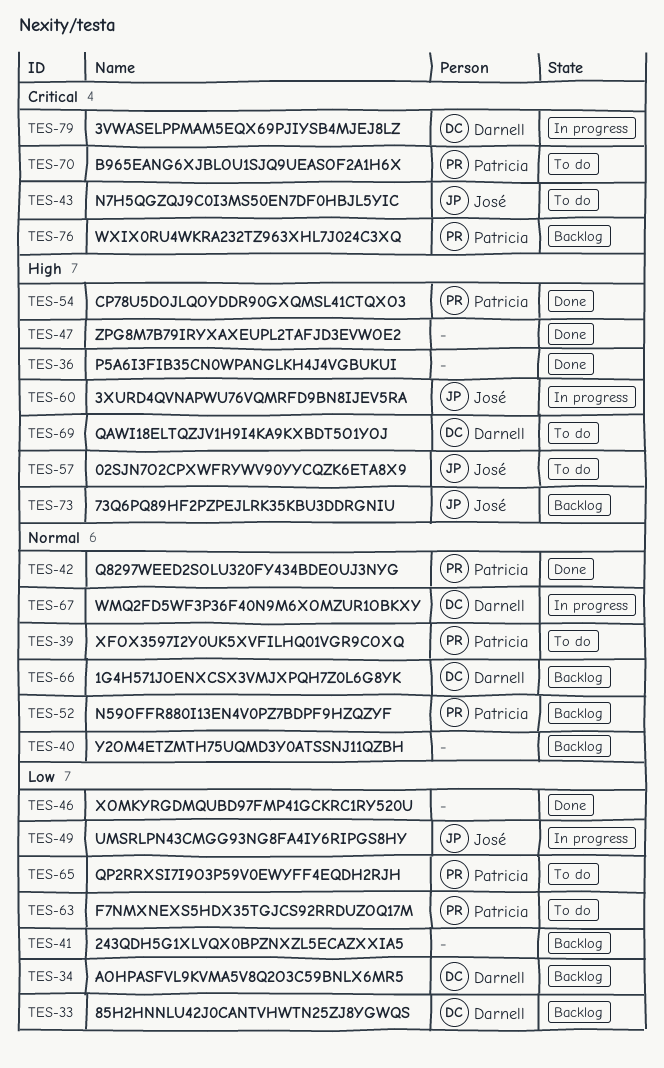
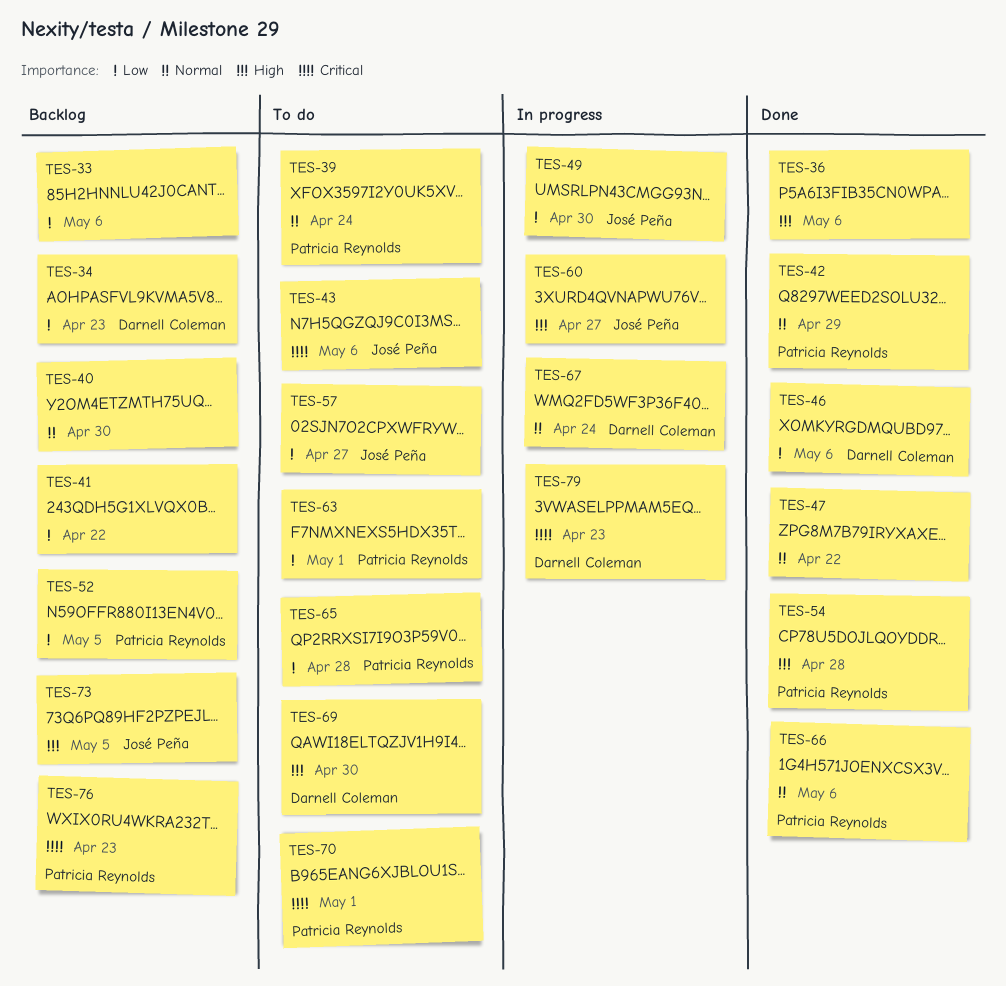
TES-33, owner: Darnell Coleman -> none
TES-46, owner: none -> Darnell Coleman
TES-47, priority: High -> Normal
TES-52, priority: Normal -> Low
TES-57, priority: High -> Low
TES-66, status: Backlog -> Done
TES-66, owner: Darnell Coleman -> Patricia Reynolds

